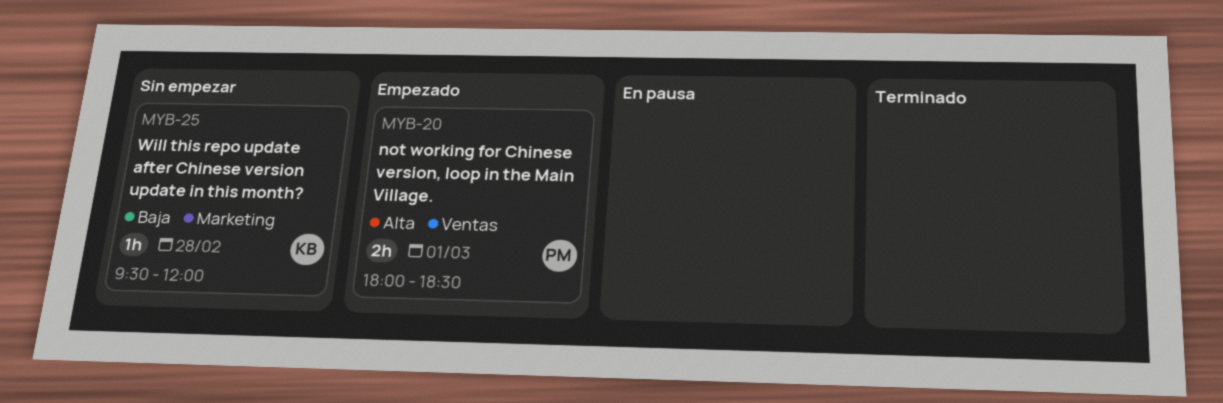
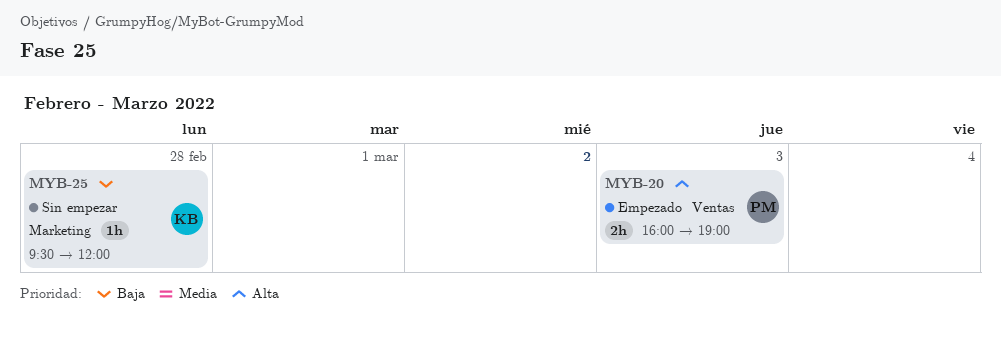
MYB-20, day: Mar 1 -> Mar 3
MYB-20, begins: 18:00 -> 16:00
MYB-20, ends: 18:30 -> 19:00

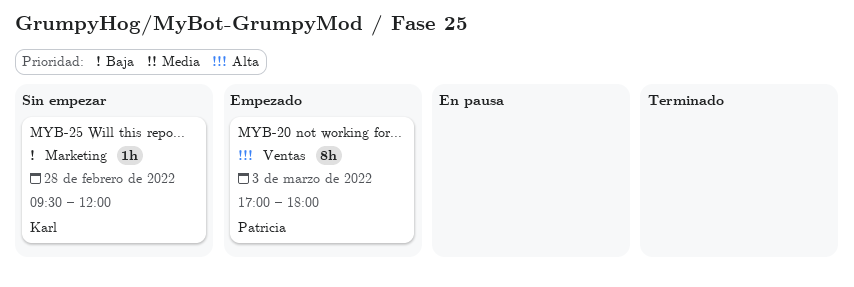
MYB-20, estimate: 2h -> 8h
MYB-20, begins: 16:00 -> 17:00
MYB-20, ends: 19:00 -> 18:00

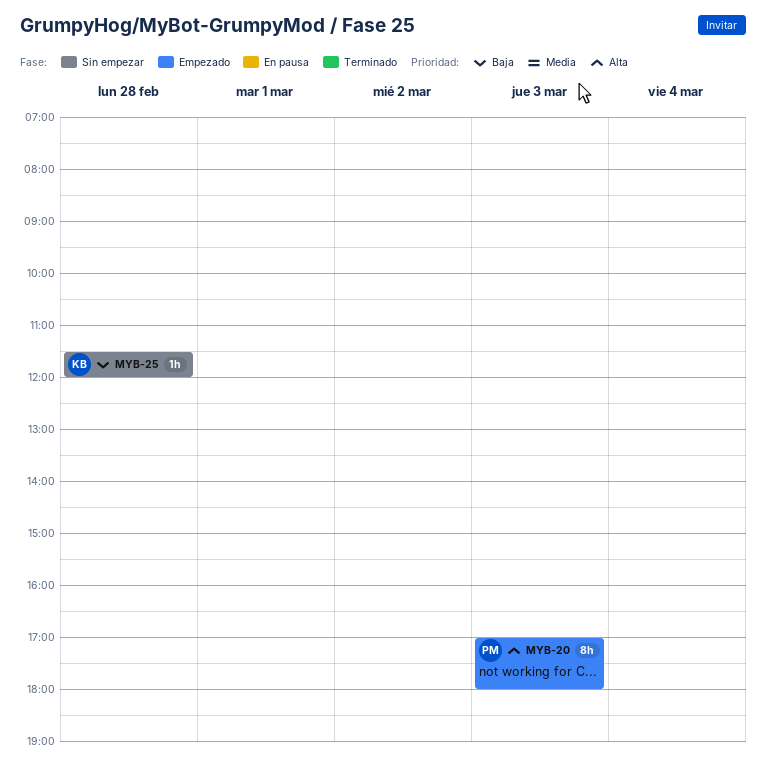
MYB-25, begins: 09:30 -> 11:30

